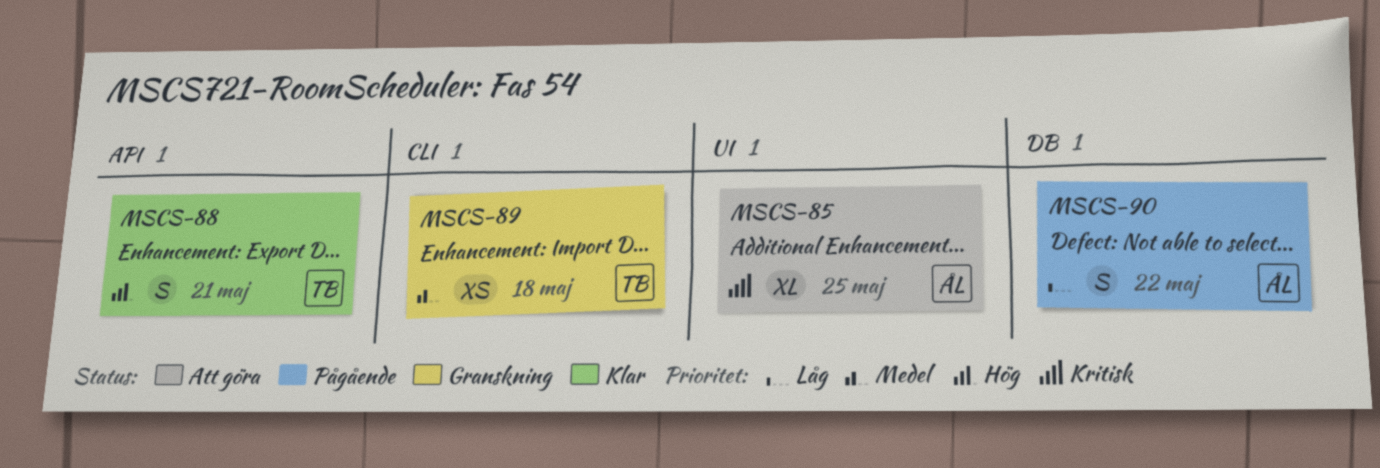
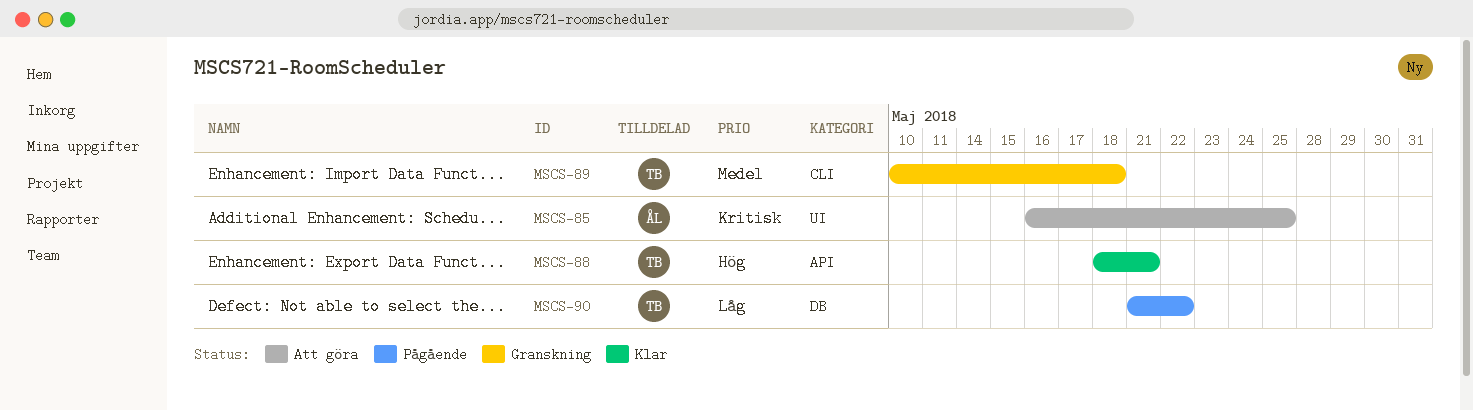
MSCS-90, owner: ÅL -> TB

